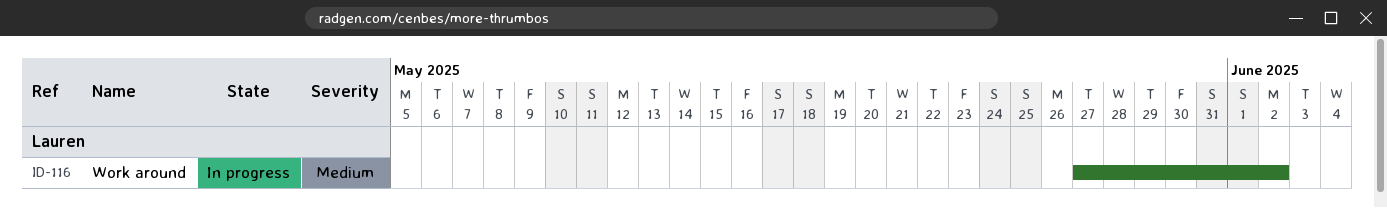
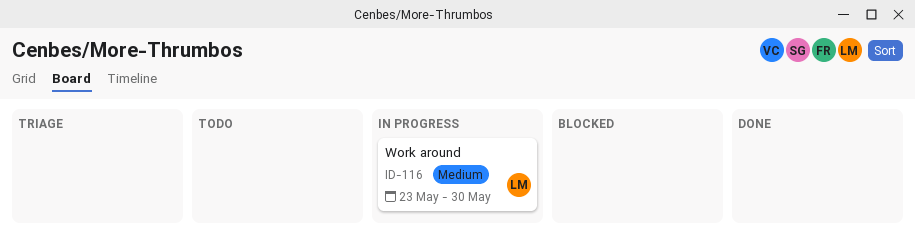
ID-116, start: May 27 -> May 23
ID-116, due: Jun 2 -> May 30

